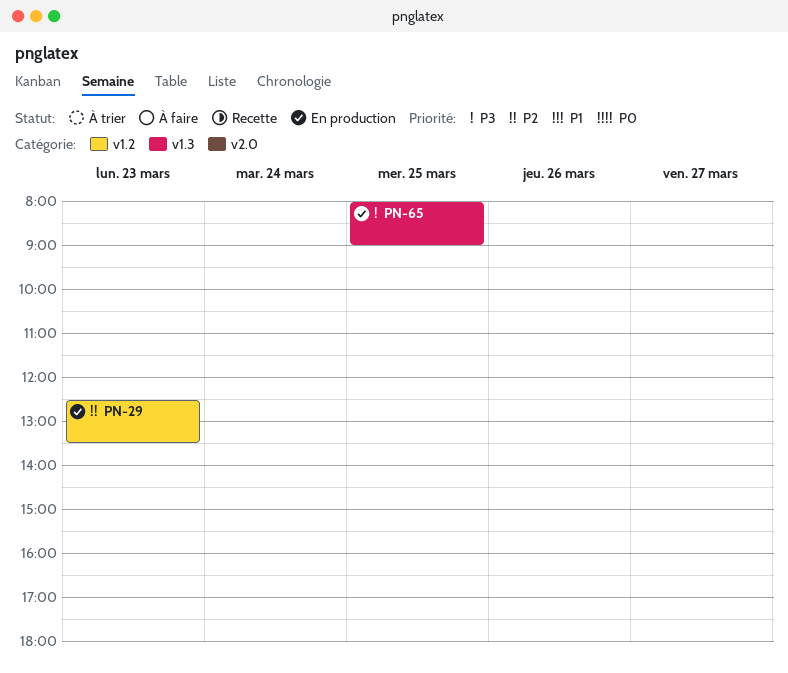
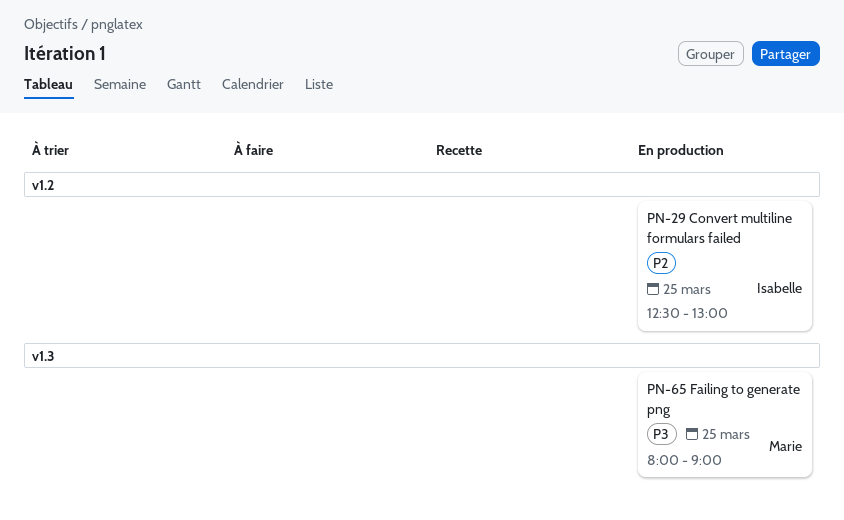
PN-29, day: Mar 23 -> Mar 25
PN-29, ends: 13:30 -> 13:00

